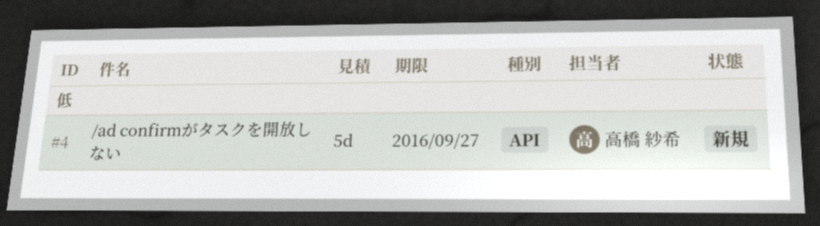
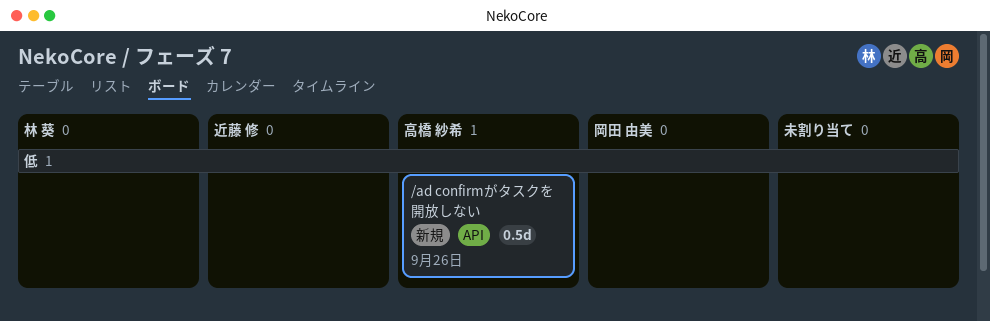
/ad confirmがタスクを開放しない, estimate: 5d -> 0.5d
/ad confirmがタスクを開放しない, due: Sep 27 -> Sep 26

